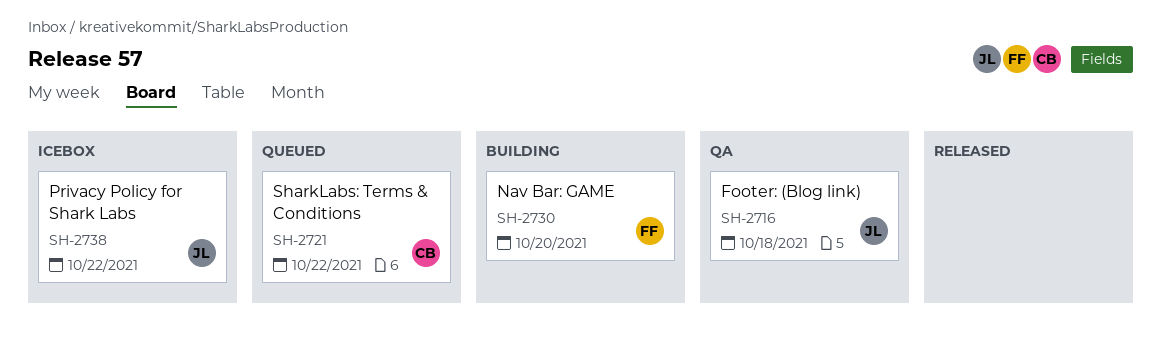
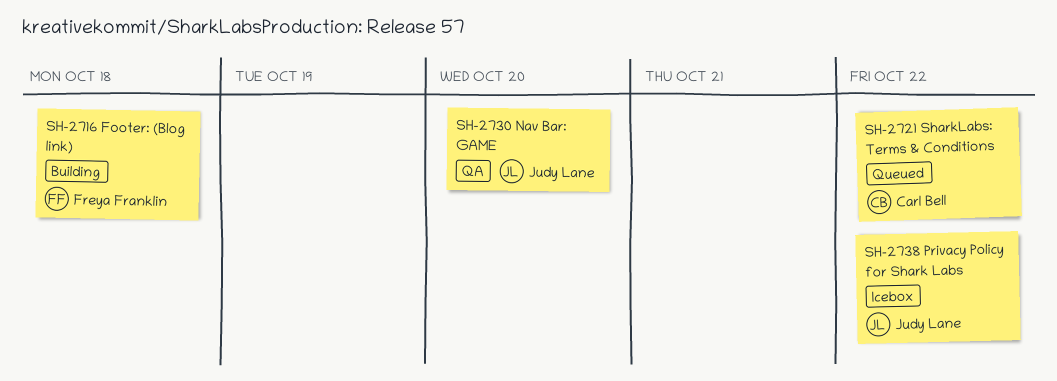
SH-2716, status: QA -> Building
SH-2716, owner: Judy Lane -> Freya Franklin
SH-2730, status: Building -> QA
SH-2730, owner: Freya Franklin -> Judy Lane

